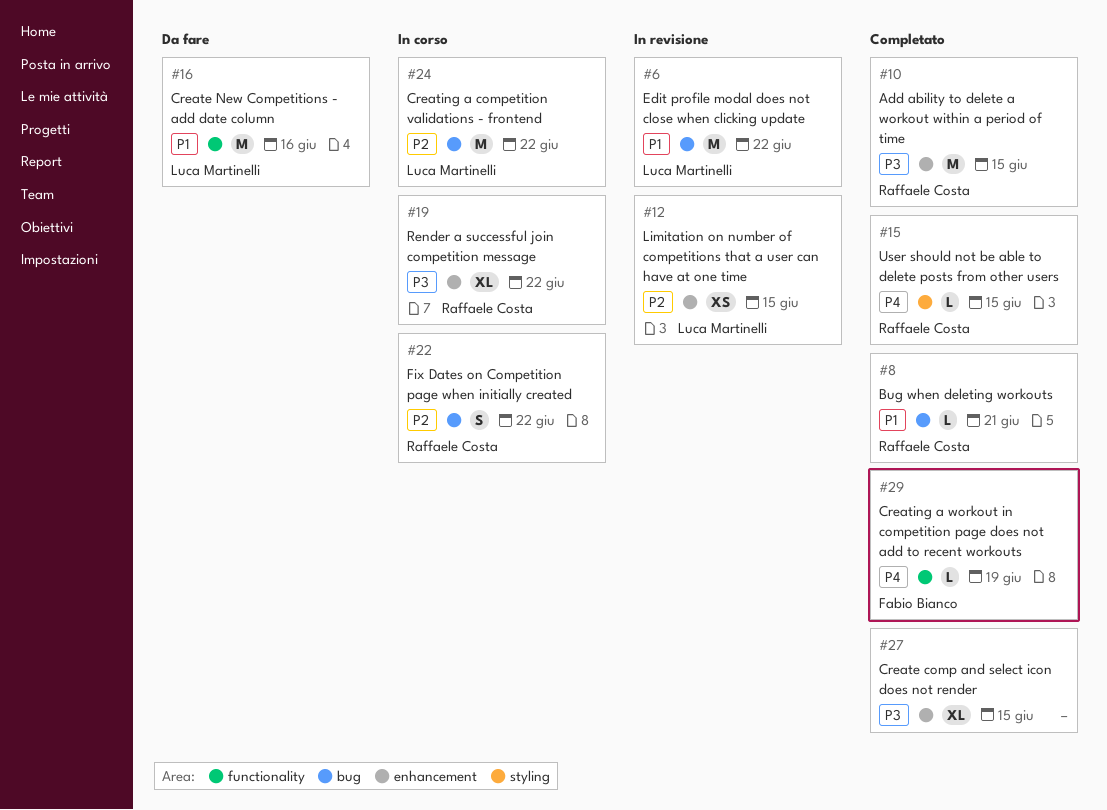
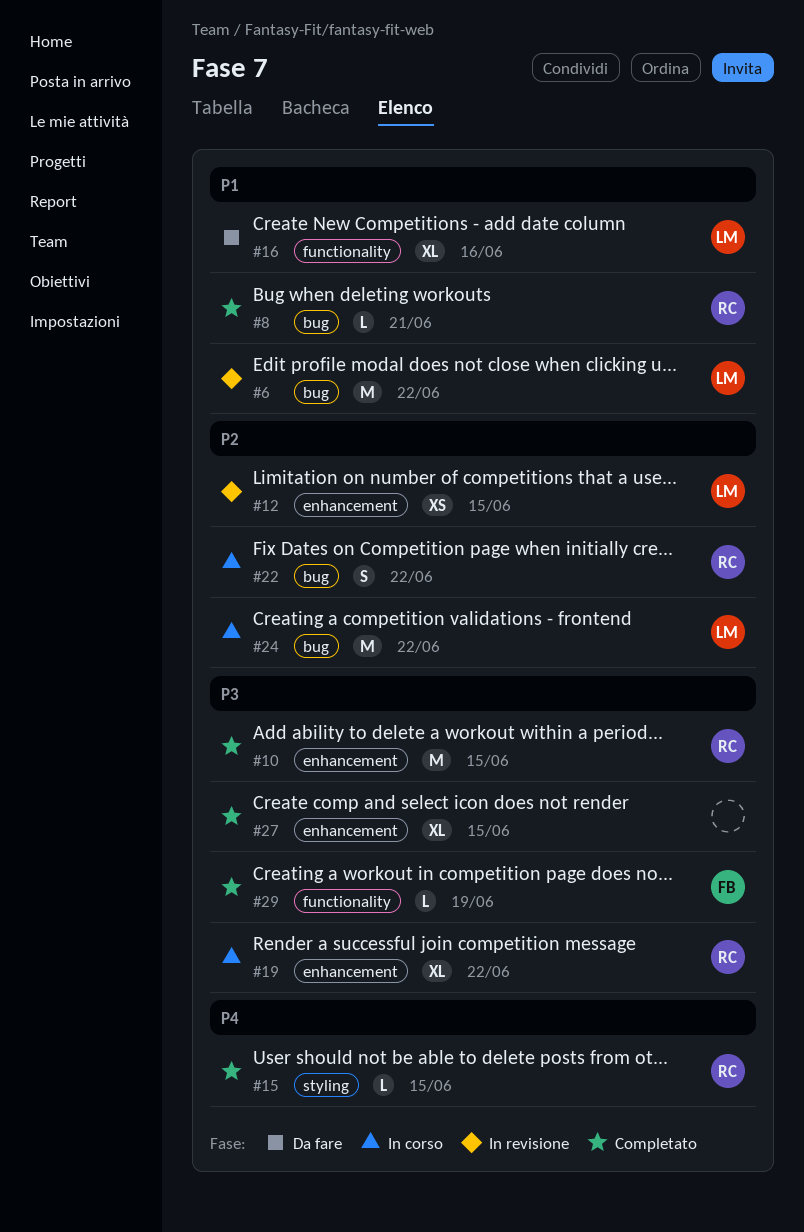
#16, estimate: M -> XL
#29, priority: P4 -> P3

